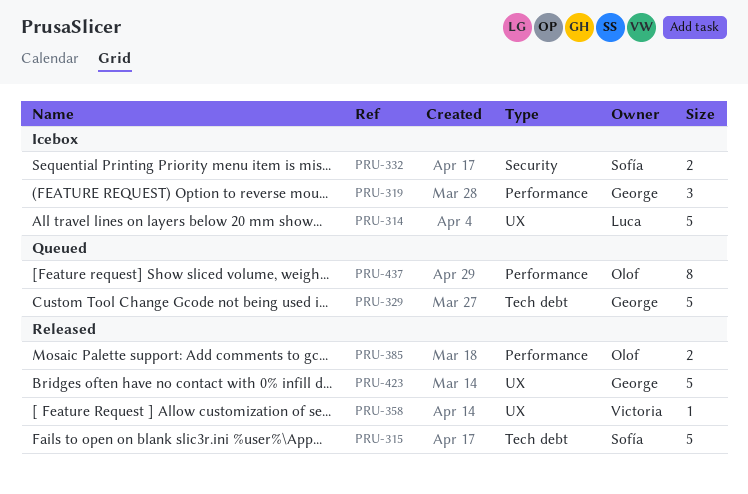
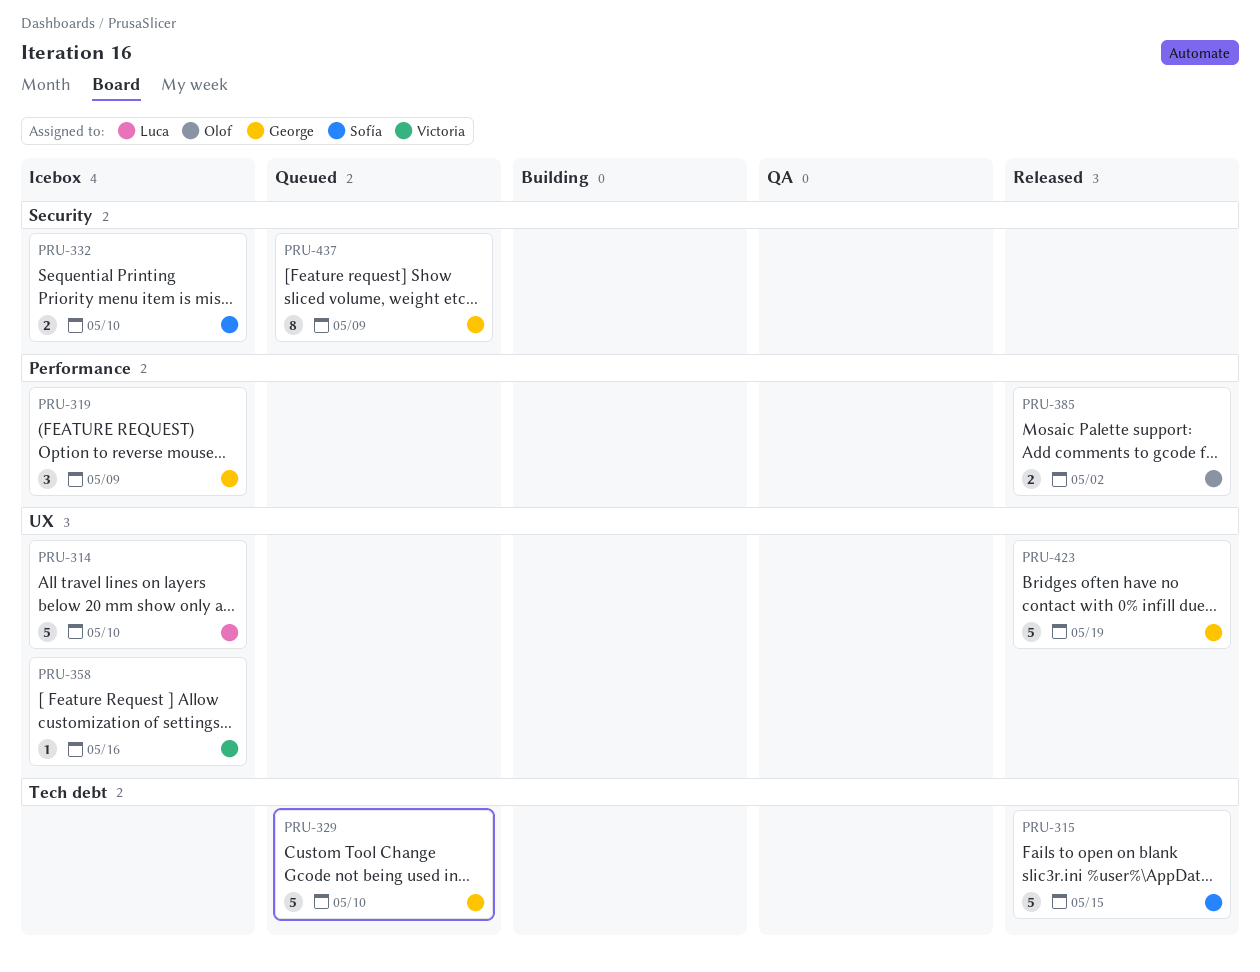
PRU-358, status: Released -> Icebox
PRU-437, owner: Olof -> George
PRU-437, label: Performance -> Security

